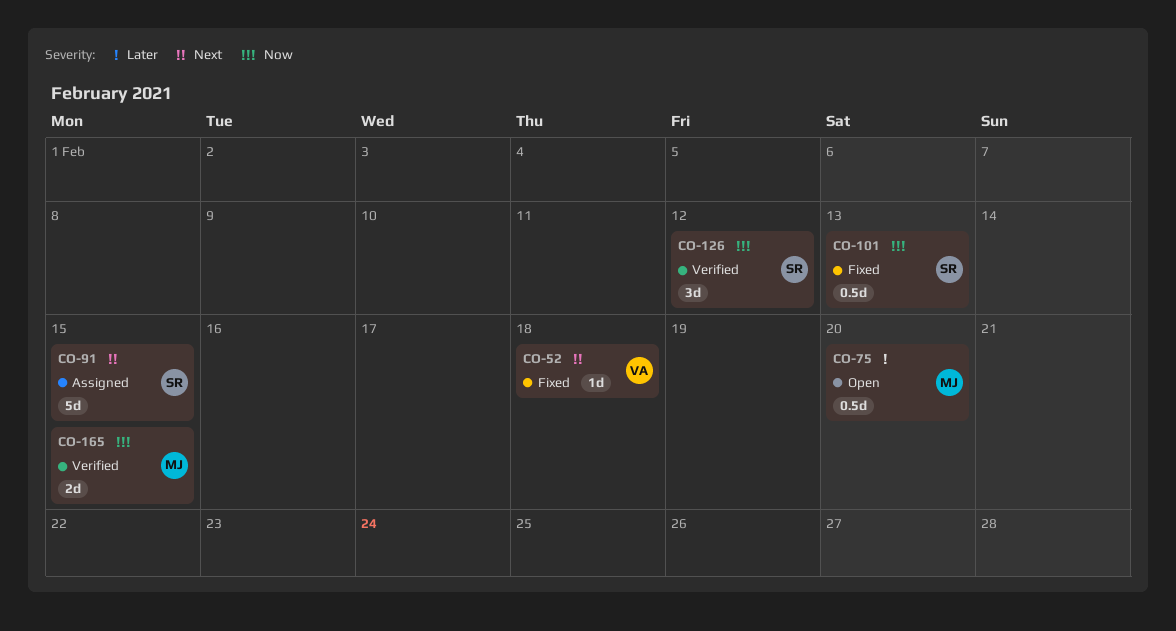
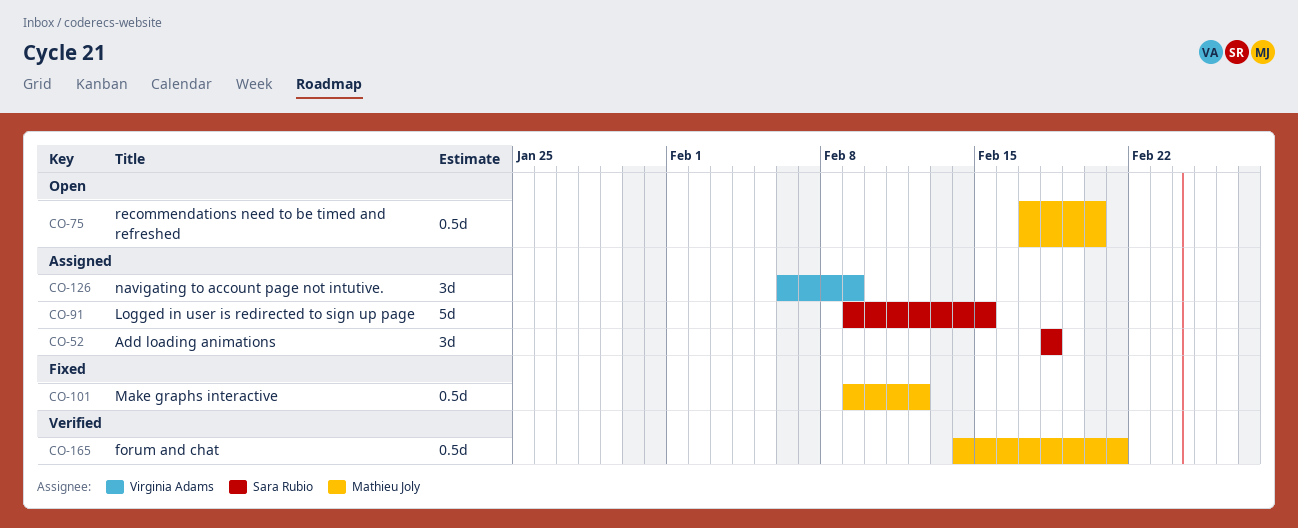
CO-52, status: Fixed -> Assigned
CO-52, owner: Virginia Adams -> Sara Rubio
CO-52, estimate: 1d -> 3d
CO-101, owner: Sara Rubio -> Mathieu Joly
CO-101, due: Feb 13 -> Feb 12
CO-126, status: Verified -> Assigned
CO-126, owner: Sara Rubio -> Virginia Adams
CO-126, due: Feb 12 -> Feb 9
CO-165, estimate: 2d -> 0.5d
CO-165, due: Feb 15 -> Feb 21

